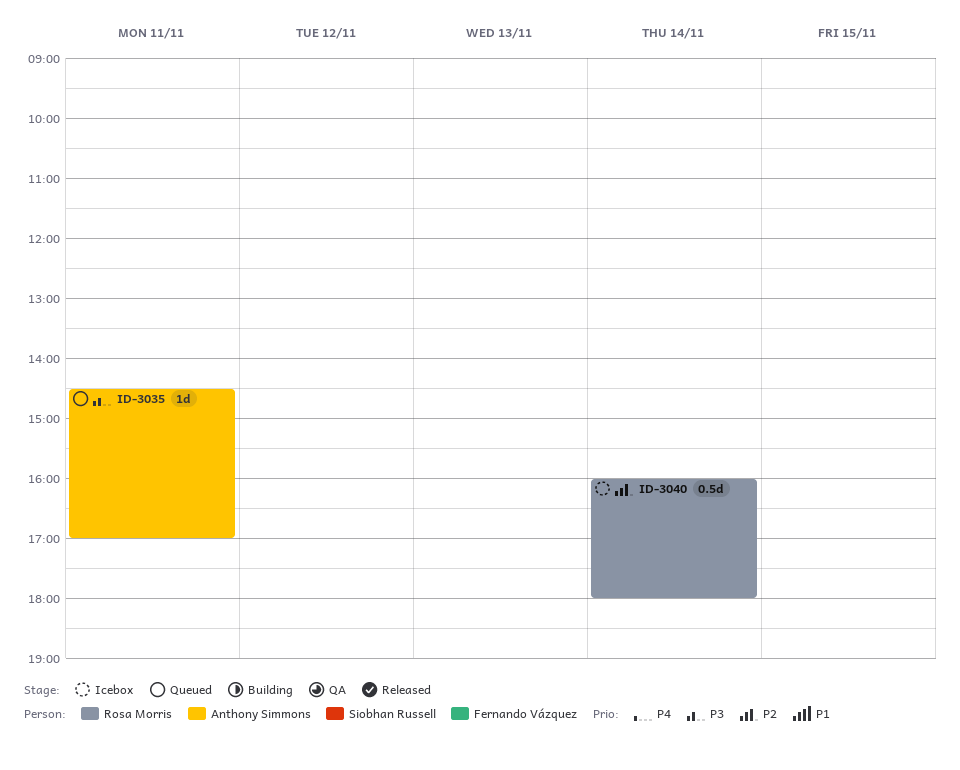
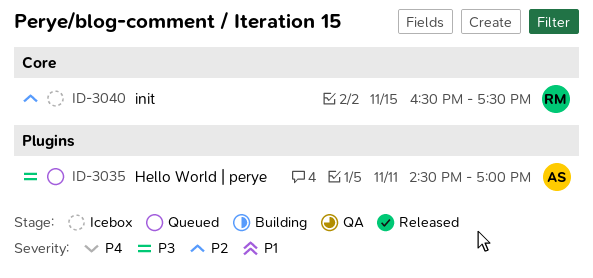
ID-3040, day: Nov 14 -> Nov 15
ID-3040, begins: 16:00 -> 16:30
ID-3040, ends: 18:00 -> 17:30

